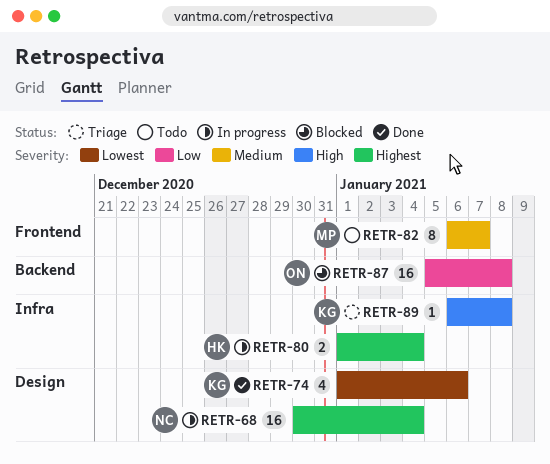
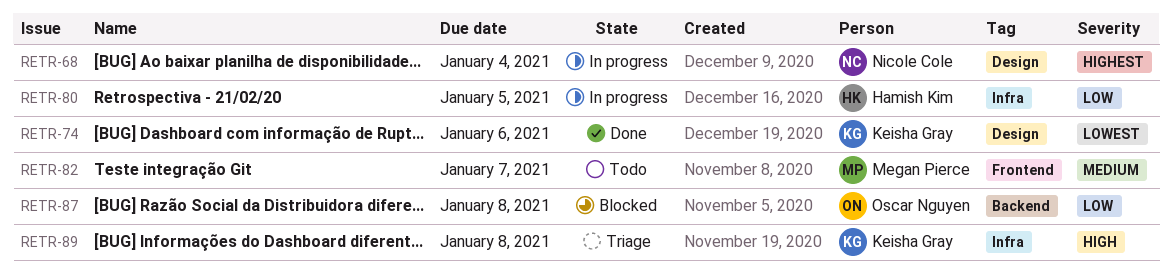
RETR-80, priority: Highest -> Low
RETR-80, due: Jan 4 -> Jan 5

